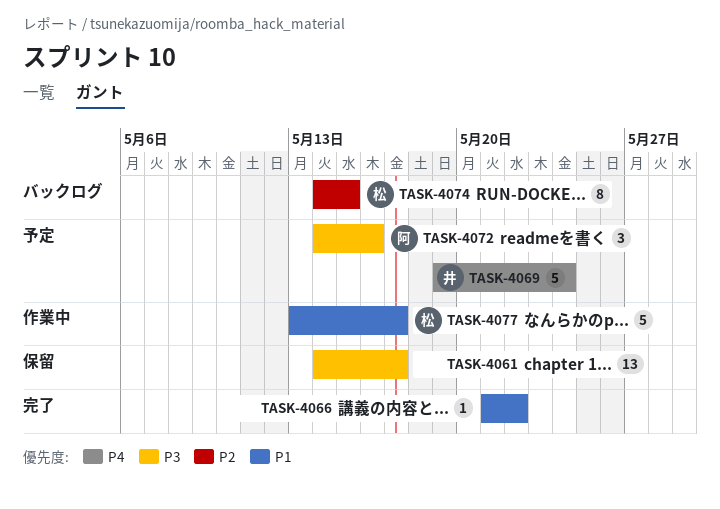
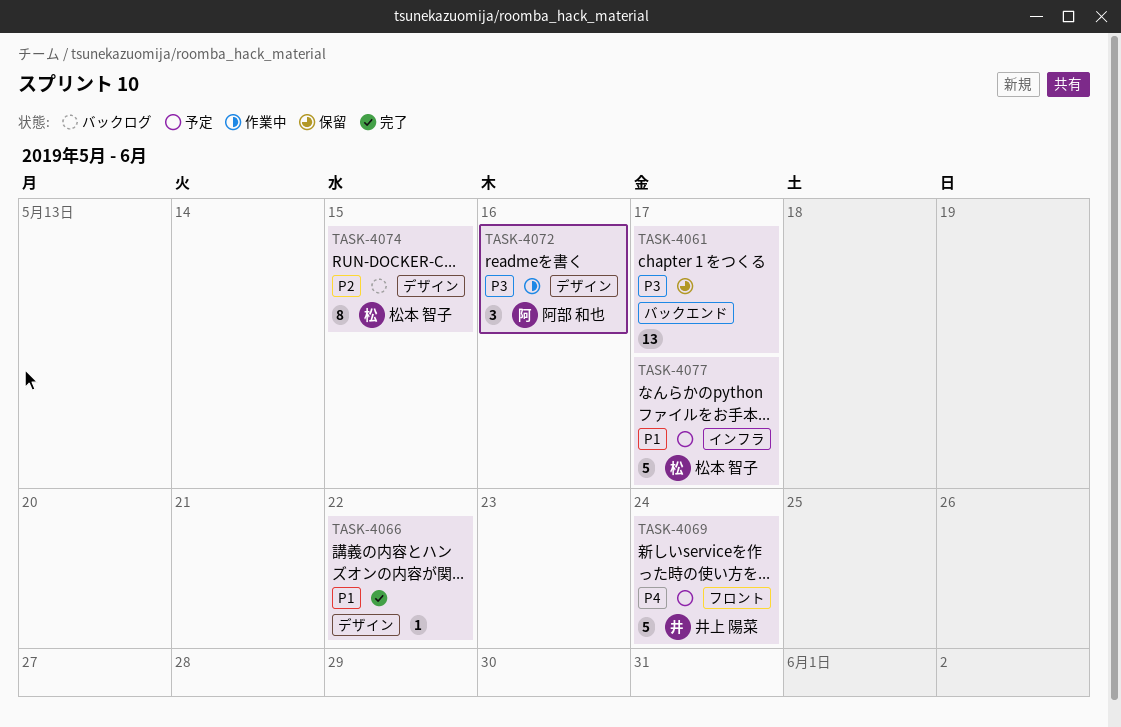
TASK-4072, status: 予定 -> 作業中
TASK-4077, status: 作業中 -> 予定

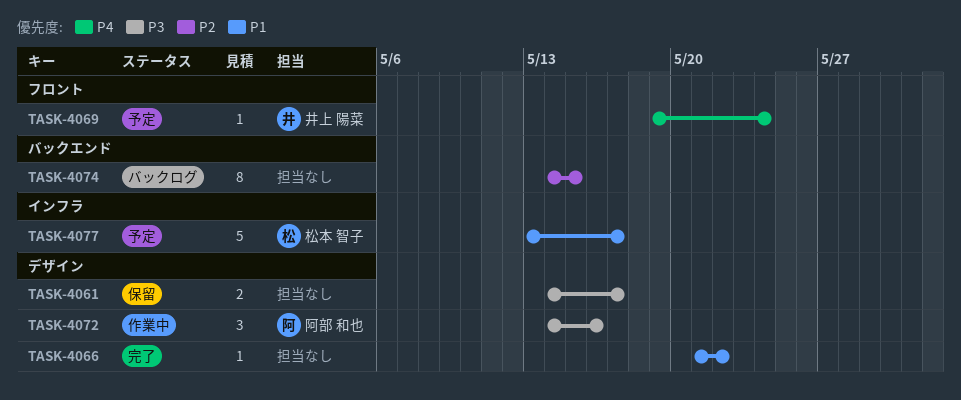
TASK-4061, label: バックエンド -> デザイン
TASK-4061, estimate: 13 -> 2
TASK-4069, estimate: 5 -> 1
TASK-4074, owner: 松本 智子 -> none
TASK-4074, label: デザイン -> バックエンド

